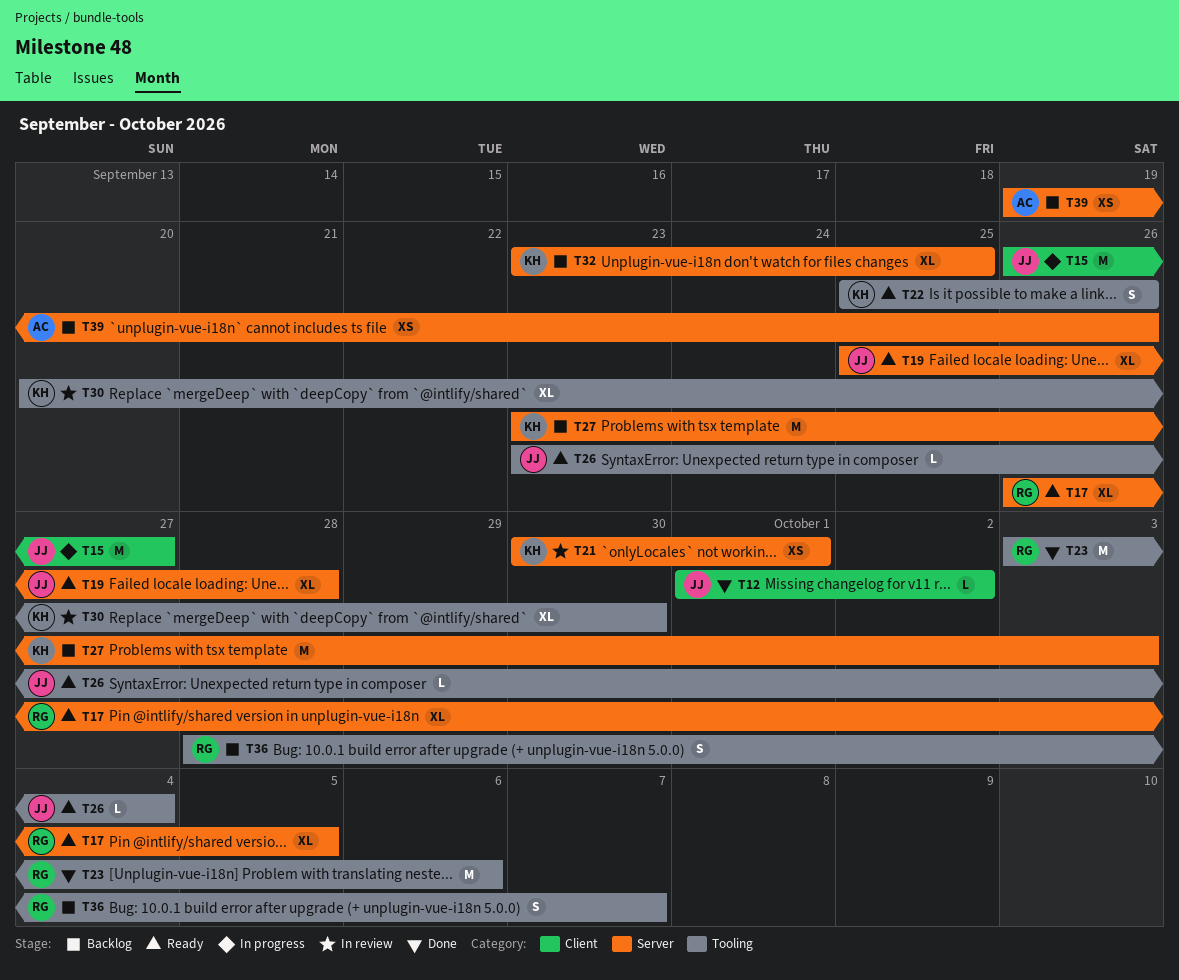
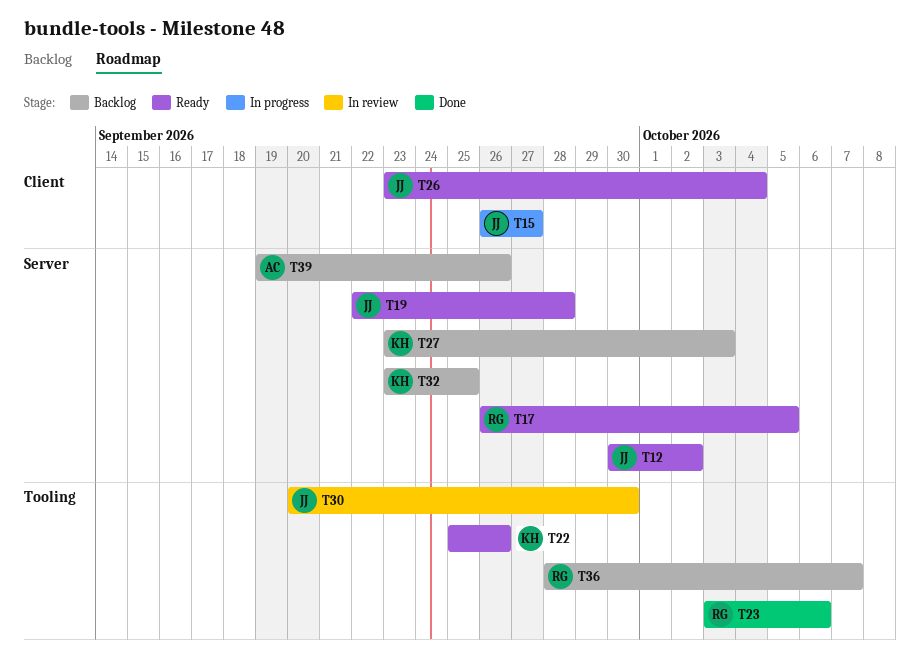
T12, status: Done -> Ready
T12, label: Client -> Server
T12, start: Oct 1 -> Sep 30
T19, start: Sep 25 -> Sep 22
T21: present -> none
T26, label: Tooling -> Client
T30, owner: KH -> JJ

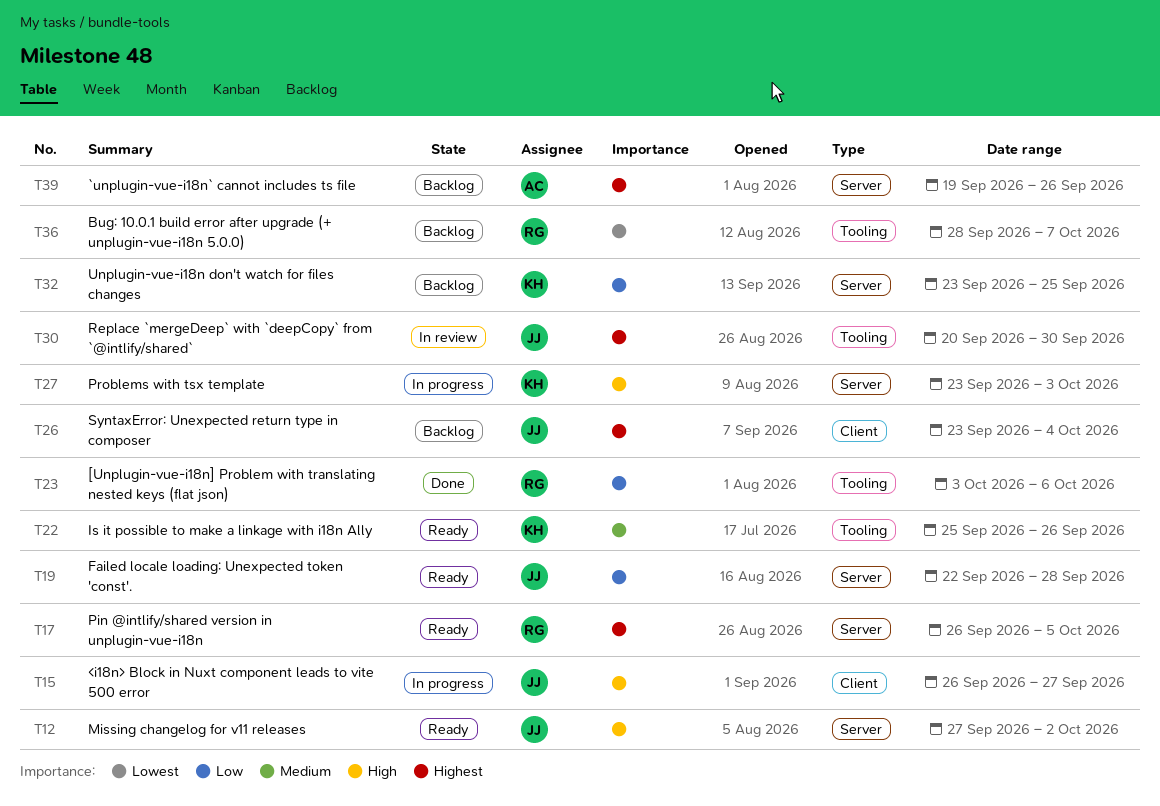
T12, start: Sep 30 -> Sep 27
T26, status: Ready -> Backlog
T27, status: Backlog -> In progress

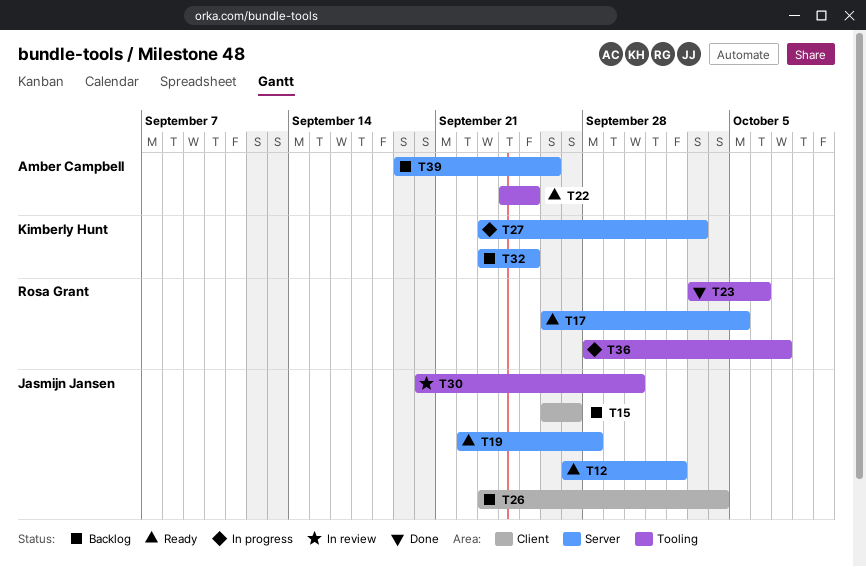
T15, status: In progress -> Backlog
T22, owner: Kimberly Hunt -> Amber Campbell
T22, start: Sep 25 -> Sep 24
T22, due: Sep 26 -> Sep 25
T36, status: Backlog -> In progress

